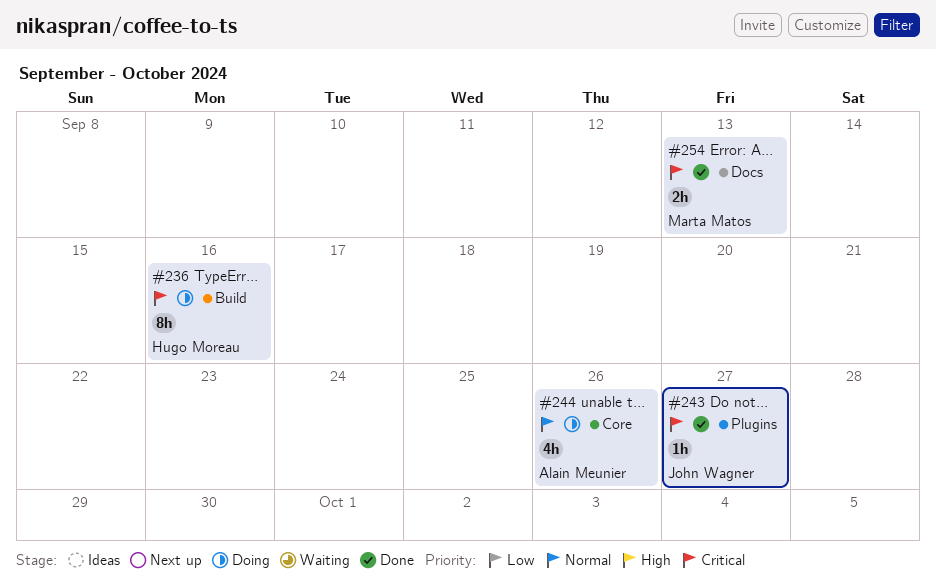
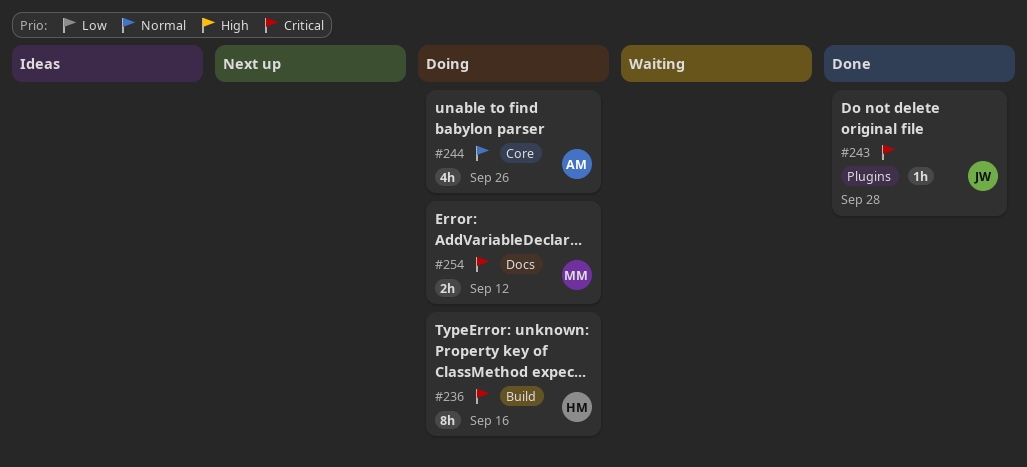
#243, due: Sep 27 -> Sep 28
#254, status: Done -> Doing
#254, due: Sep 13 -> Sep 12

